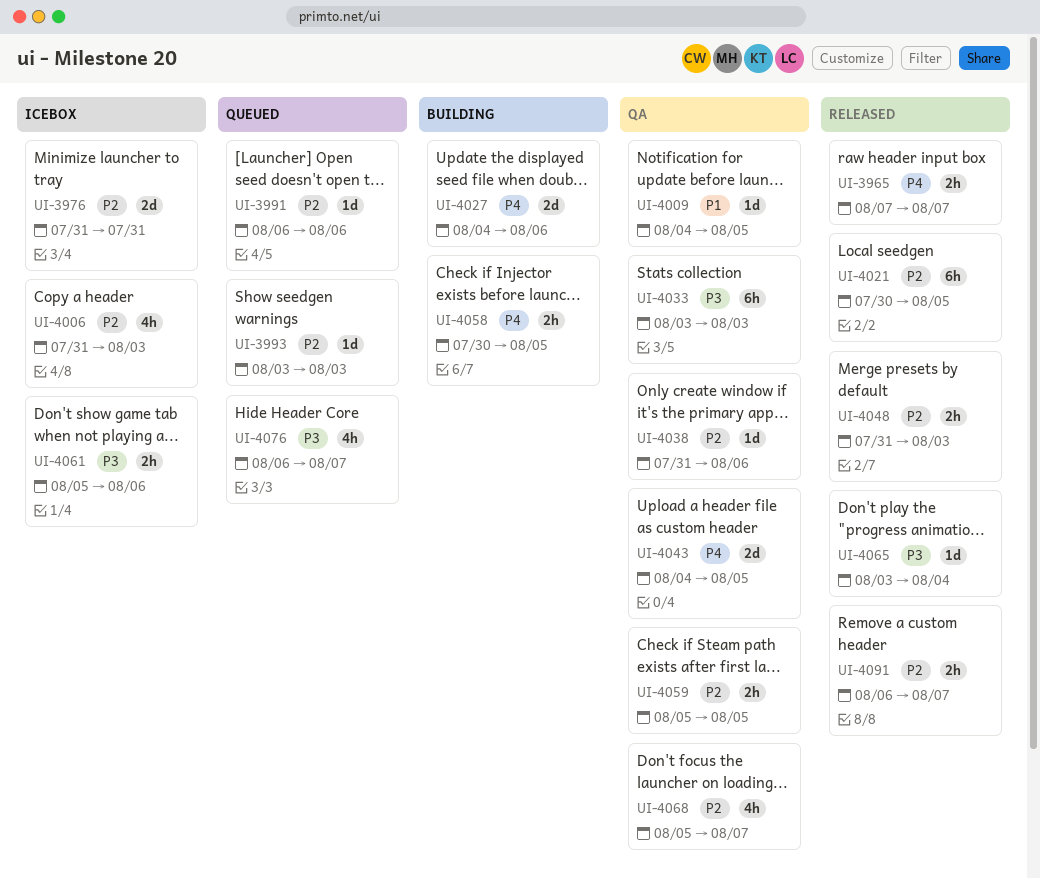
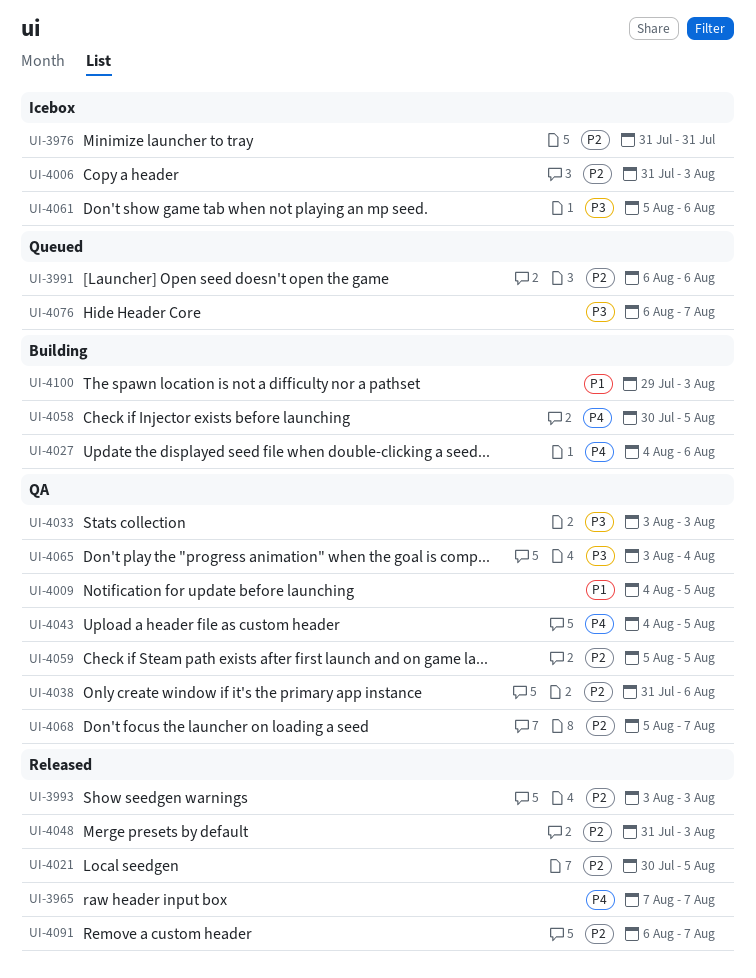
UI-3993, status: Queued -> Released
UI-4065, status: Released -> QA
UI-4100: none -> present

